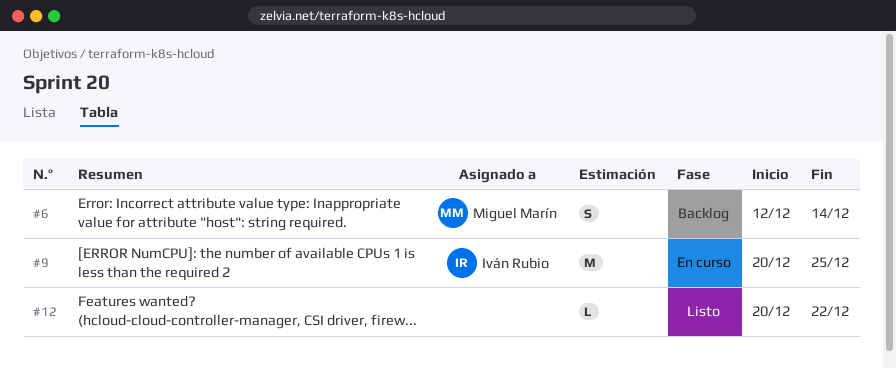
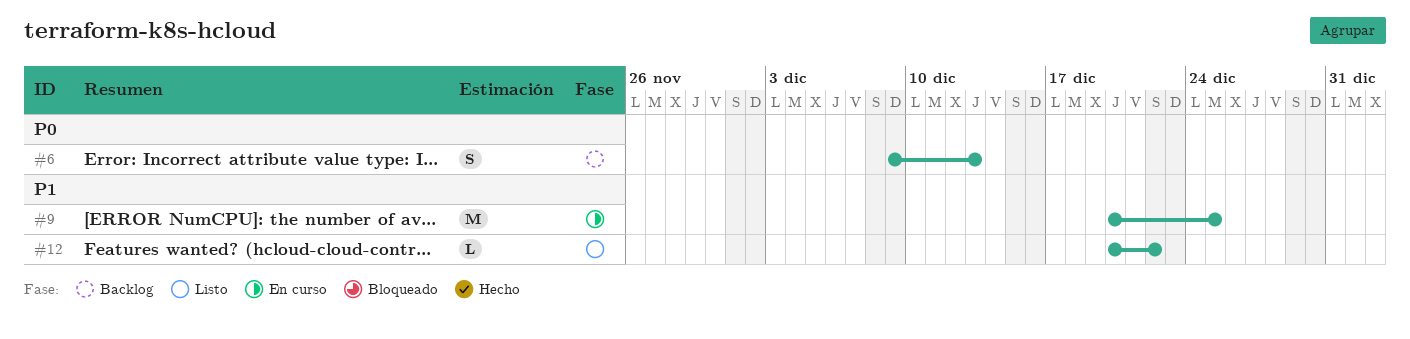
#6, start: Dec 12 -> Dec 9
#6, due: Dec 14 -> Dec 13

